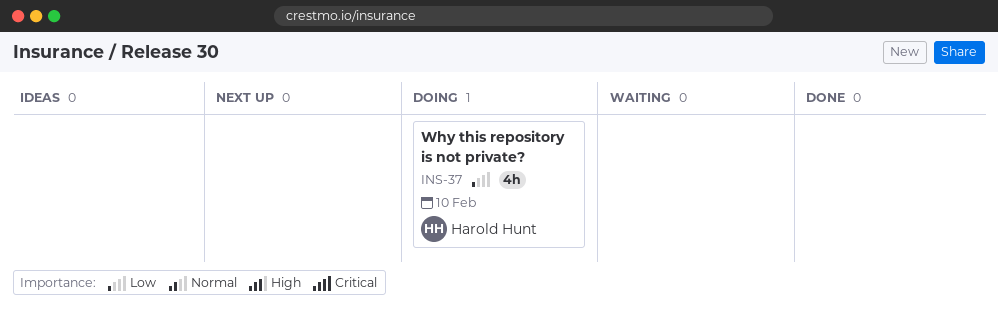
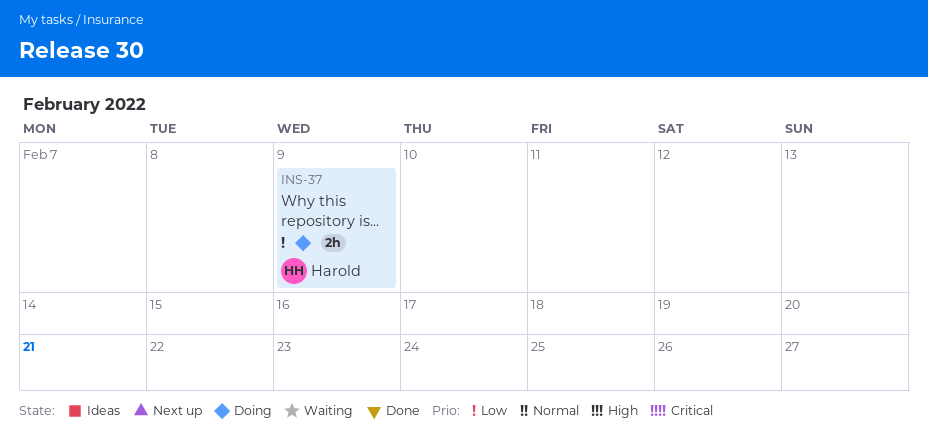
INS-37, estimate: 4h -> 2h
INS-37, due: Feb 10 -> Feb 9

